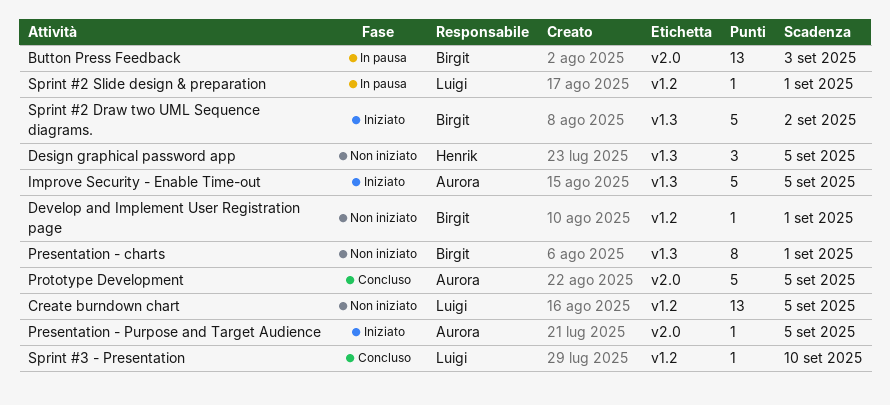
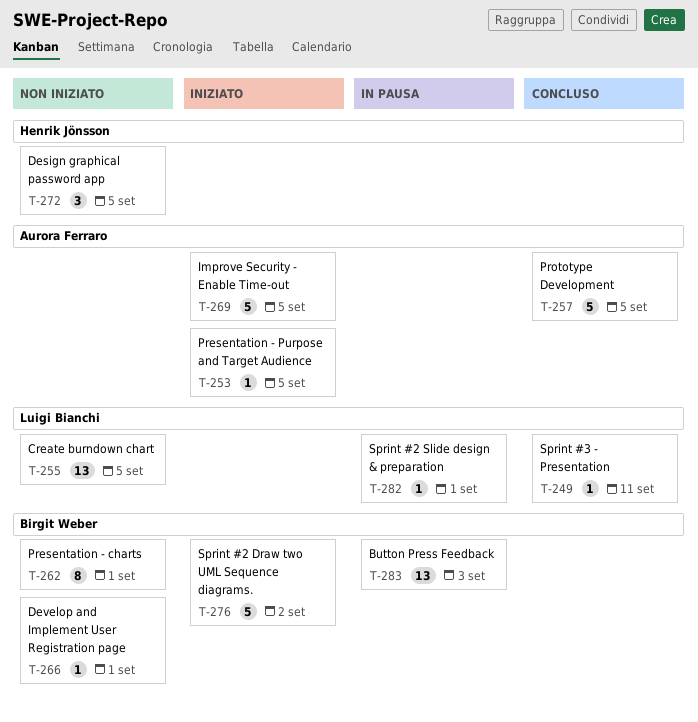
Sprint #3 - Presentation, due: Sep 10 -> Sep 11

